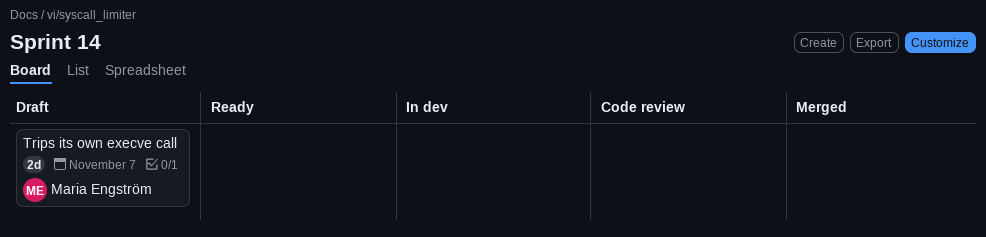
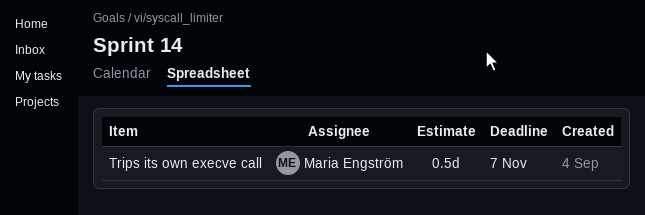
Trips its own execve call, estimate: 2d -> 0.5d

